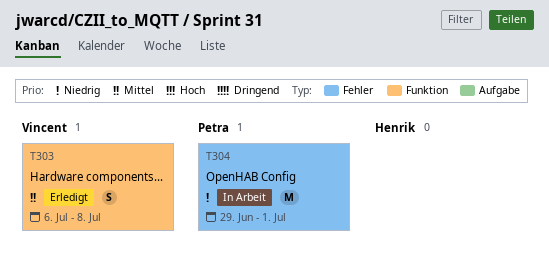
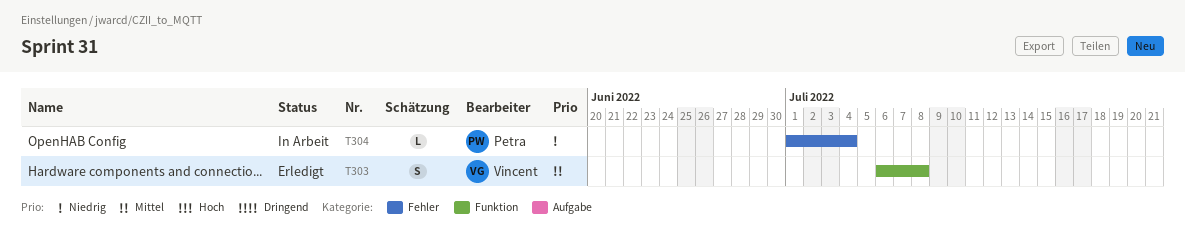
T304, estimate: M -> L
T304, start: Jun 29 -> Jul 1
T304, due: Jul 1 -> Jul 4

